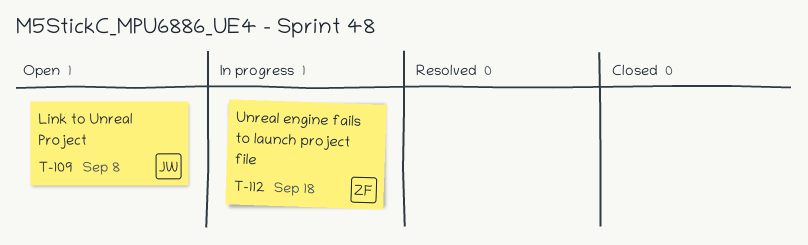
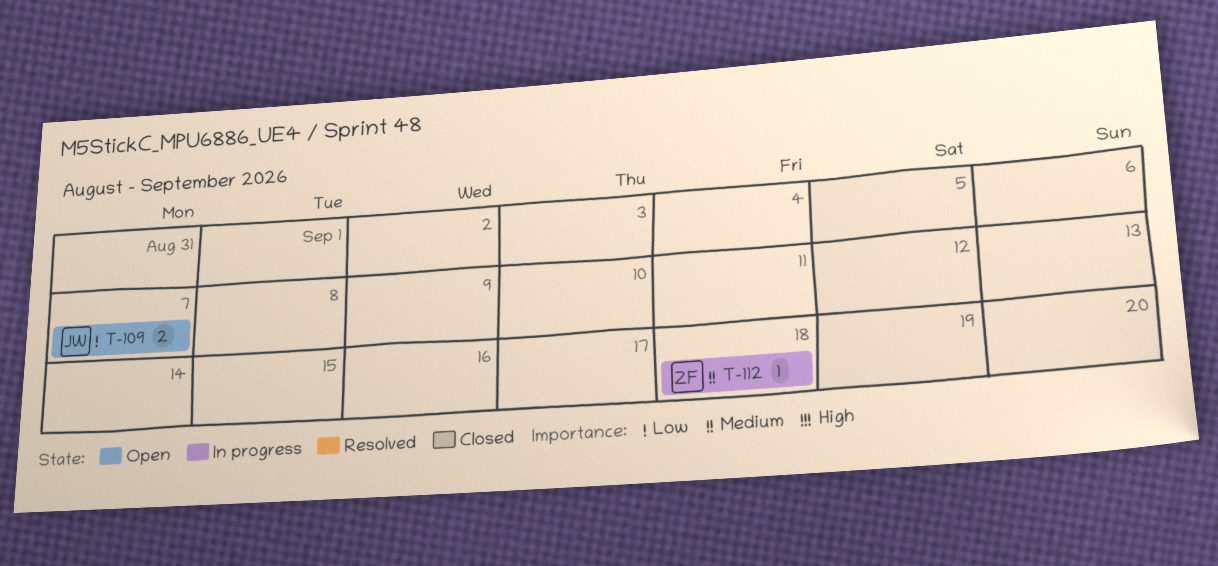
T-109, due: Sep 8 -> Sep 7

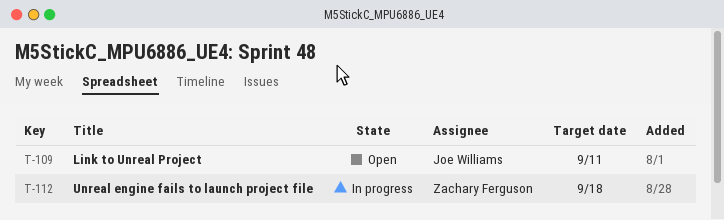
T-109, due: Sep 7 -> Sep 11

